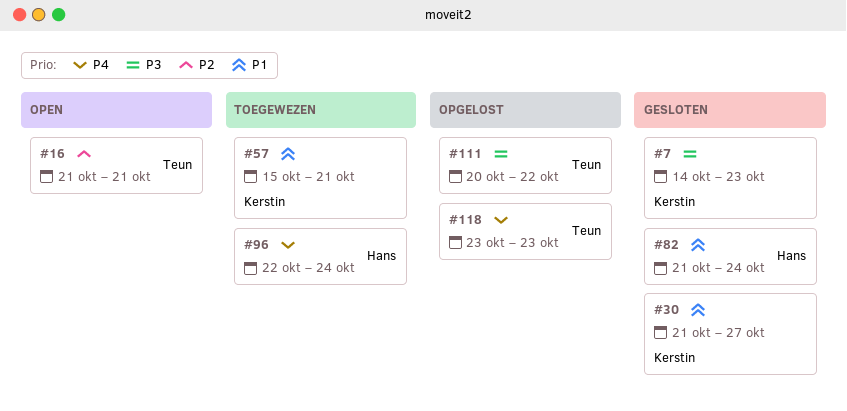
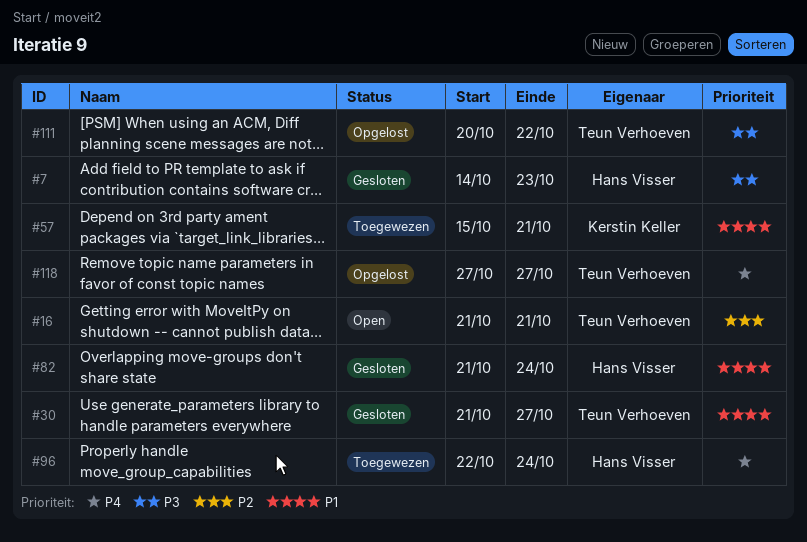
#7, owner: Kerstin Keller -> Hans Visser
#30, owner: Kerstin Keller -> Teun Verhoeven
#118, start: Oct 23 -> Oct 27
#118, due: Oct 23 -> Oct 27

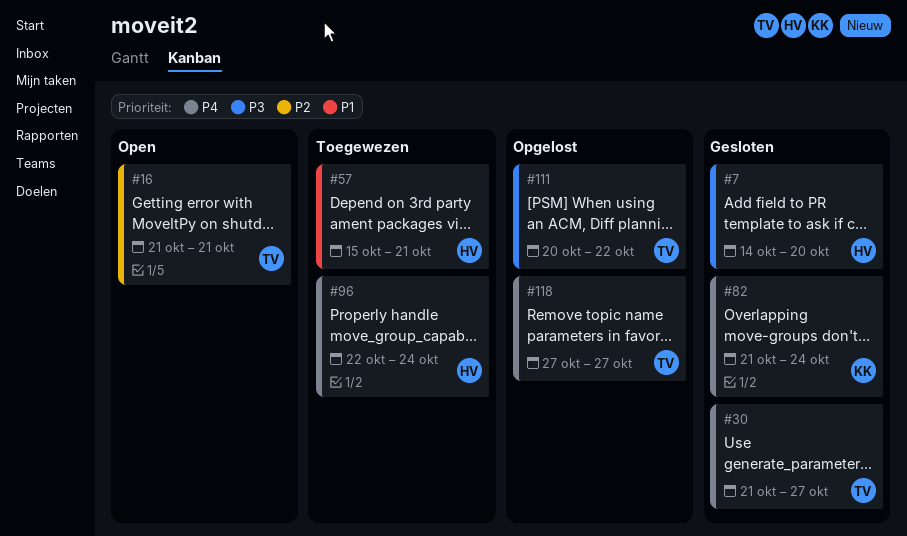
#7, due: Oct 23 -> Oct 20
#30, priority: P1 -> P4
#57, owner: Kerstin Keller -> Hans Visser
#82, owner: Hans Visser -> Kerstin Keller
#82, priority: P1 -> P4

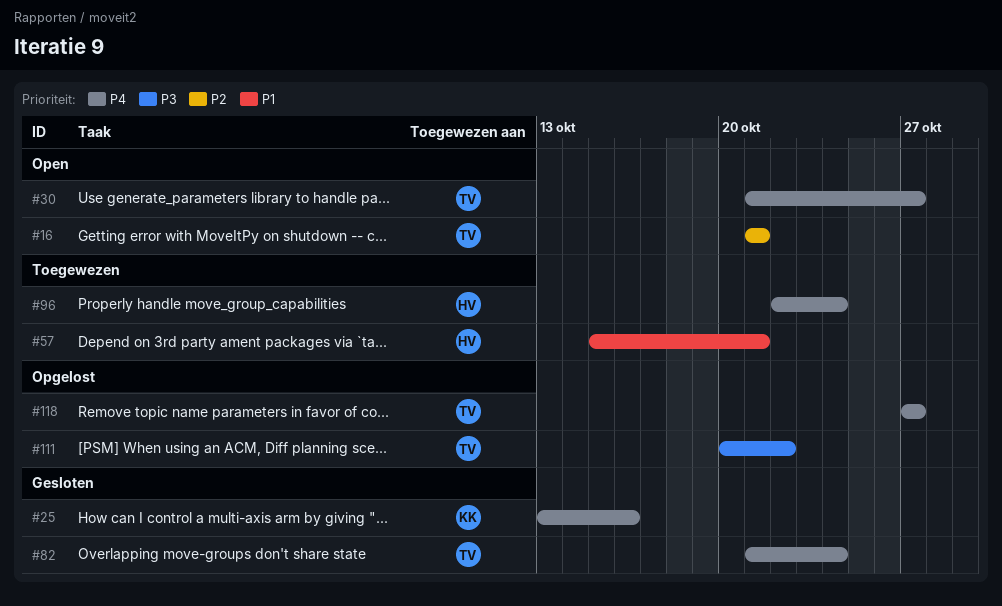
#7: present -> none
#25: none -> present
#30, status: Gesloten -> Open
#82, owner: KK -> TV

